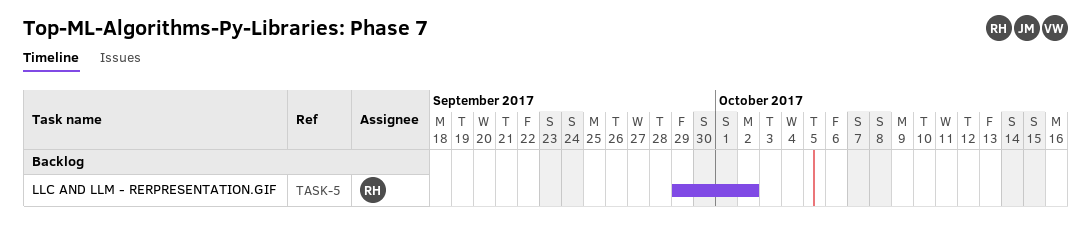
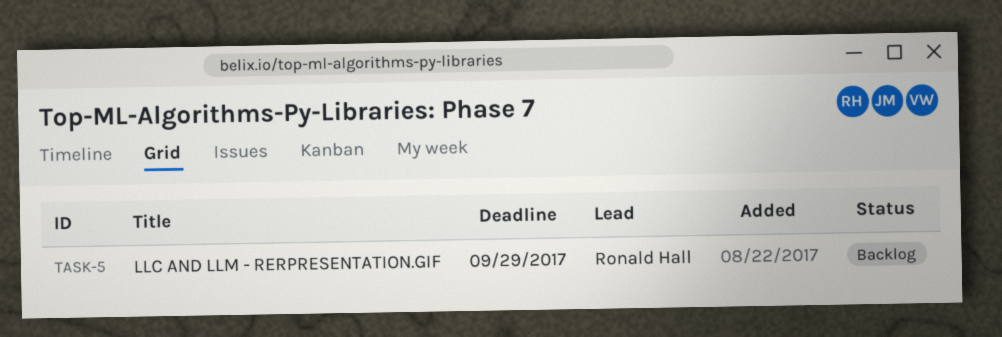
TASK-5, due: Oct 2 -> Sep 29

